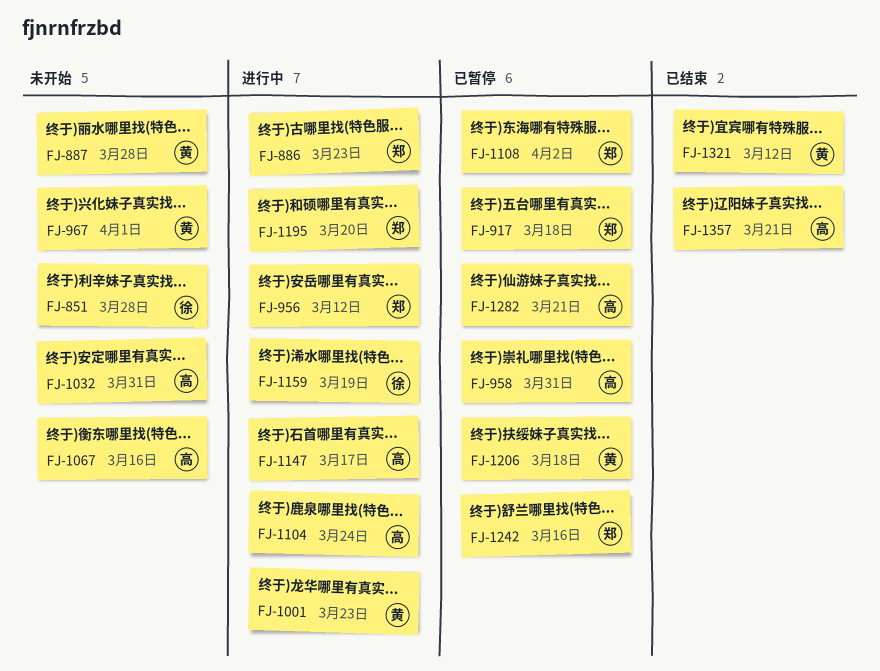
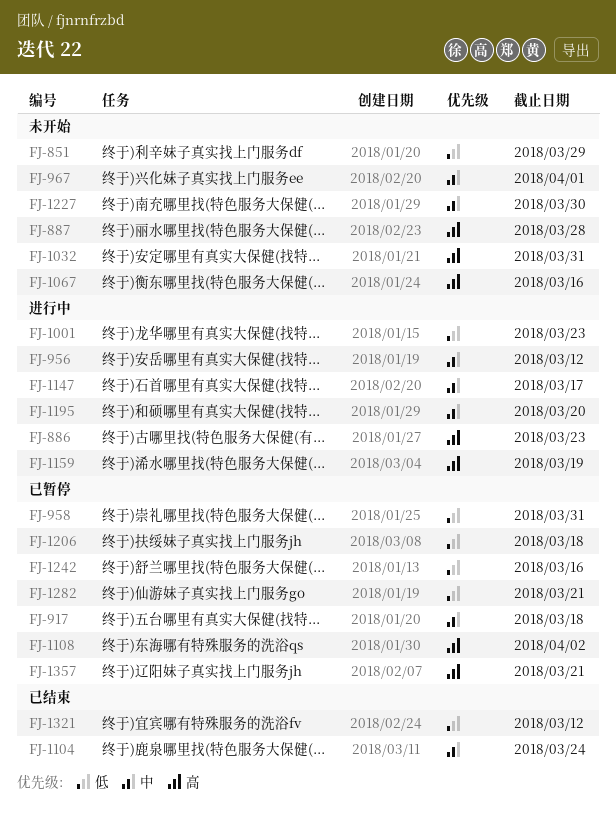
FJ-851, due: Mar 28 -> Mar 29
FJ-1104, status: 进行中 -> 已结束
FJ-1227: none -> present
FJ-1357, status: 已结束 -> 已暂停

